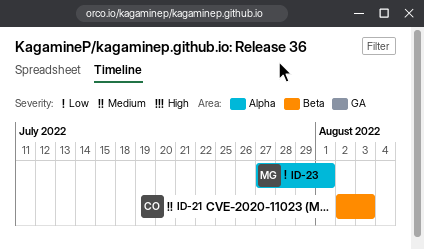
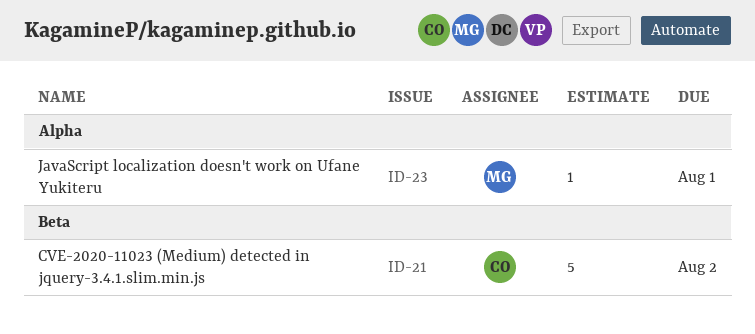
ID-21, due: Aug 3 -> Aug 2

